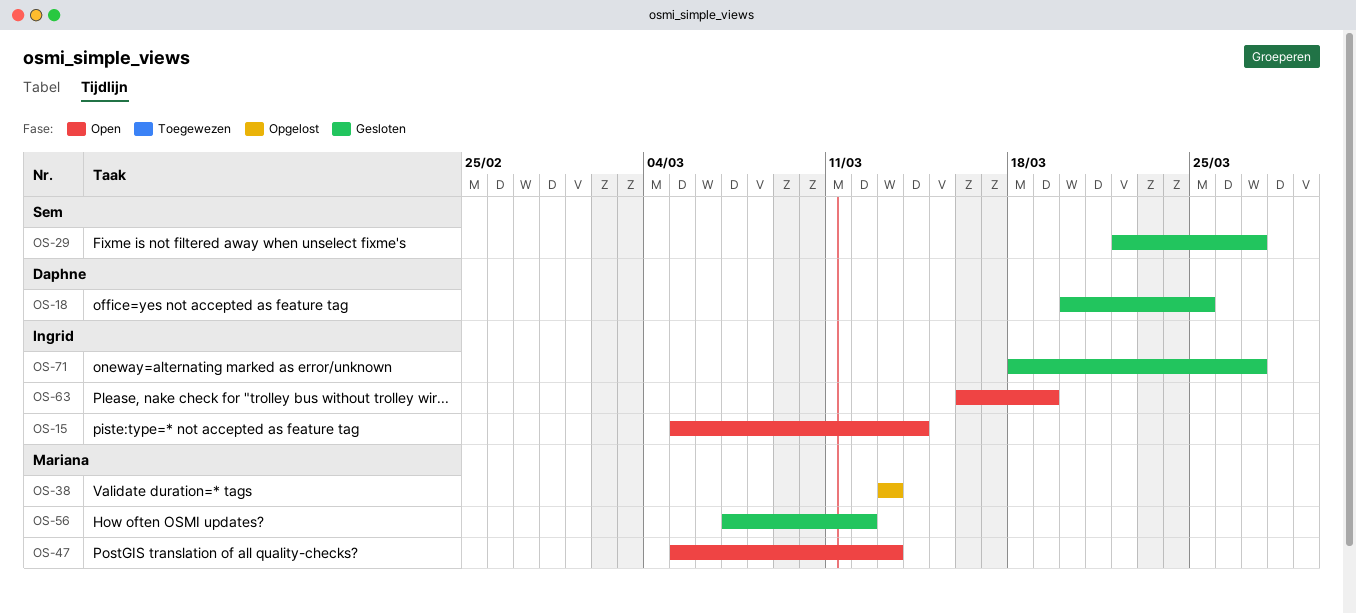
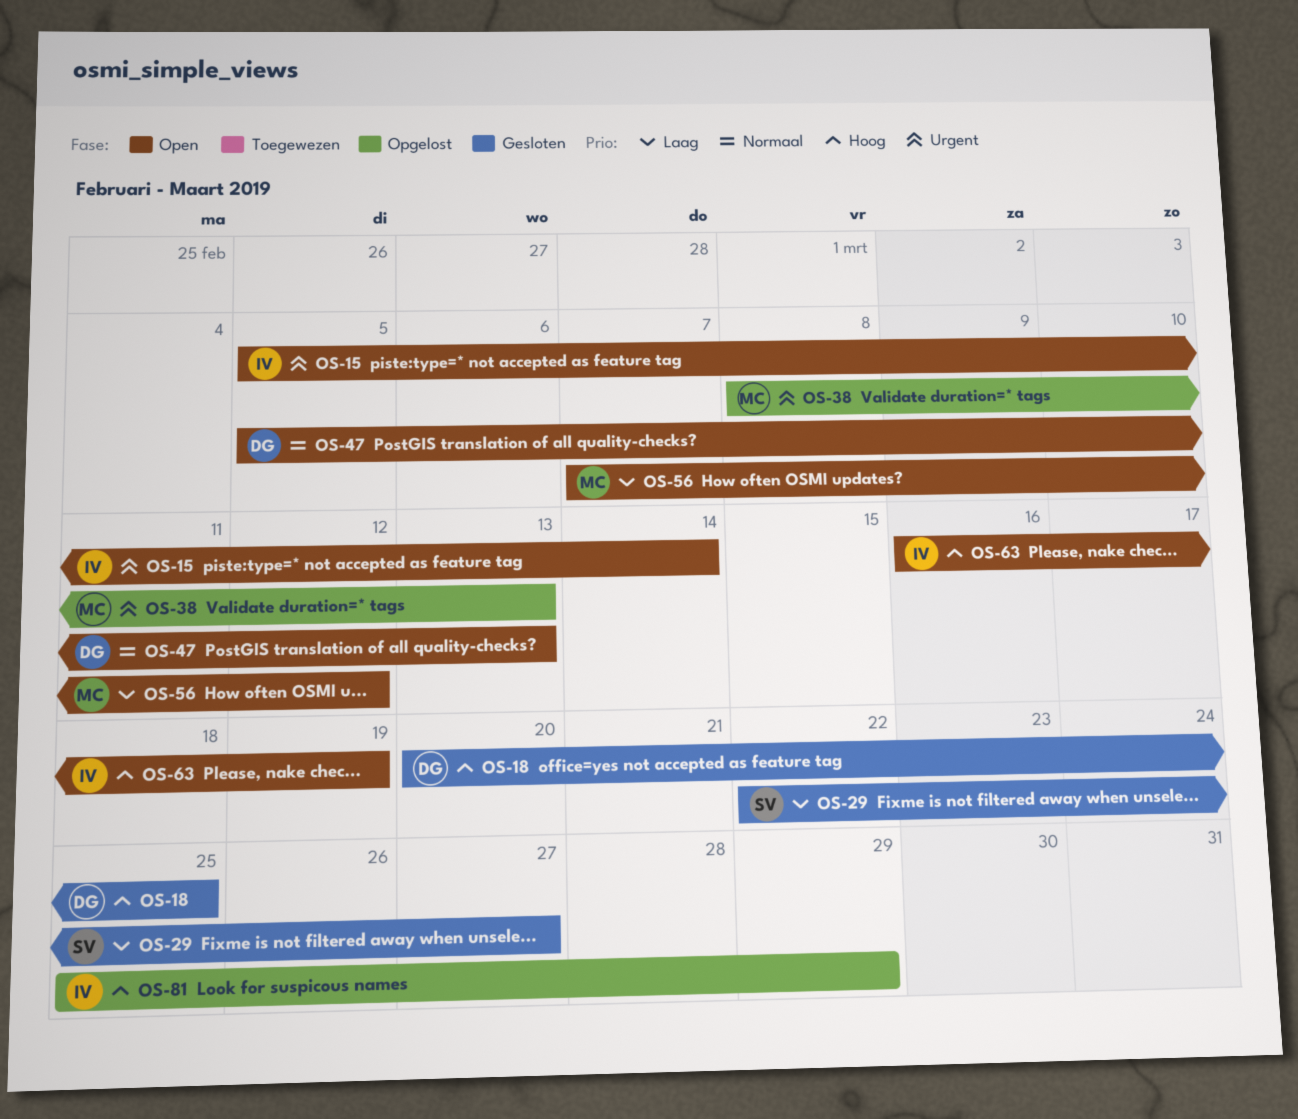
OS-38, start: Mar 13 -> Mar 8
OS-47, owner: Mariana -> Daphne
OS-56, status: Gesloten -> Open
OS-71: present -> none
OS-81: none -> present

